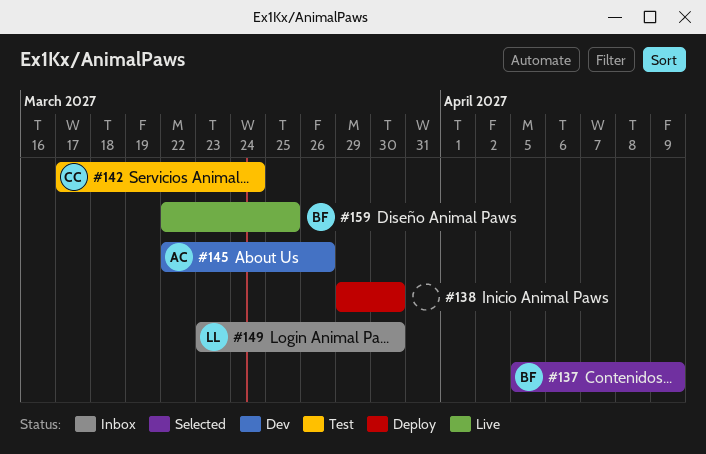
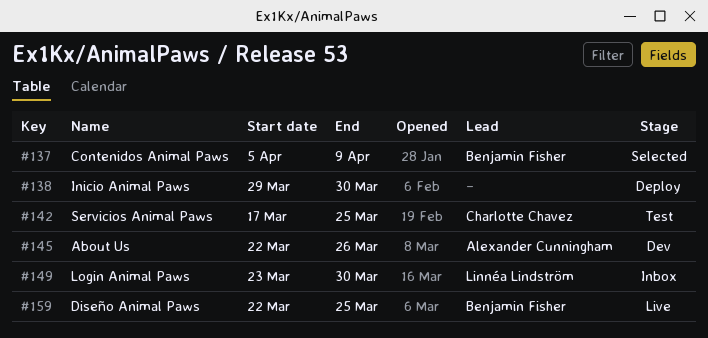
#142, due: Mar 24 -> Mar 25

